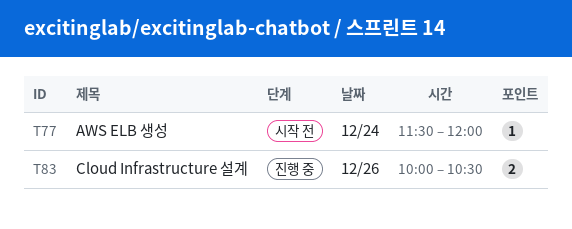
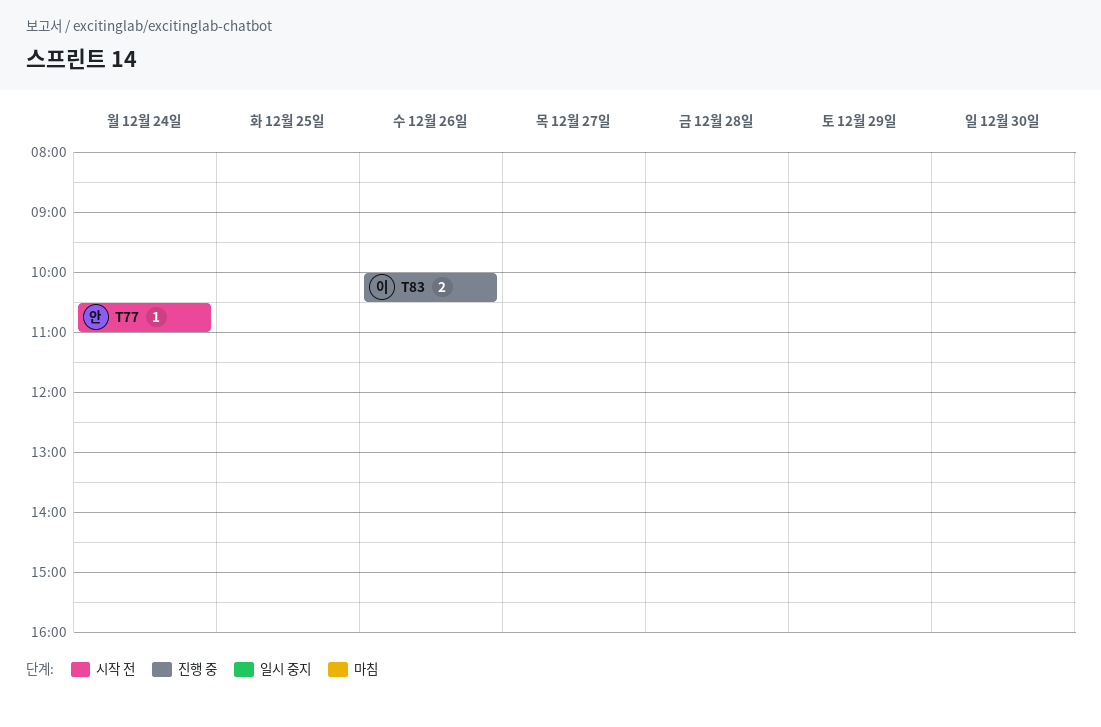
T77, begins: 11:30 -> 10:30
T77, ends: 12:00 -> 11:00

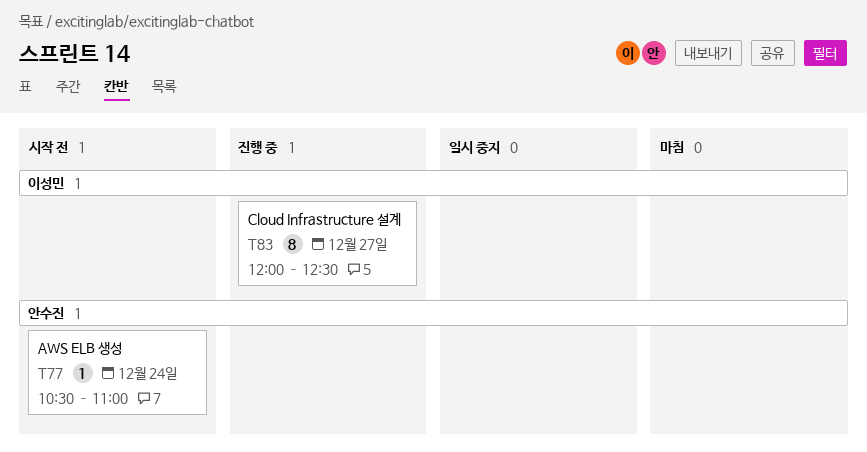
T83, estimate: 2 -> 8
T83, day: Dec 26 -> Dec 27
T83, begins: 10:00 -> 12:00
T83, ends: 10:30 -> 12:30

